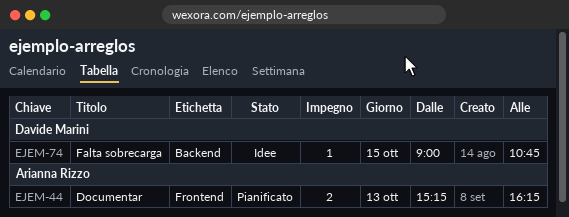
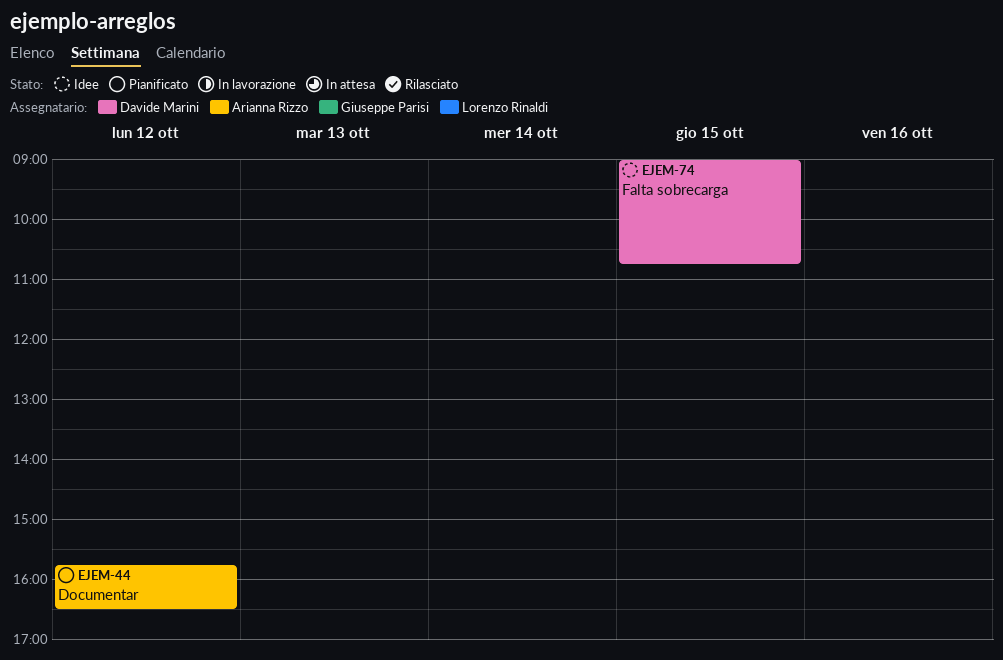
EJEM-44, day: Oct 13 -> Oct 12
EJEM-44, begins: 15:15 -> 15:45
EJEM-44, ends: 16:15 -> 16:30

